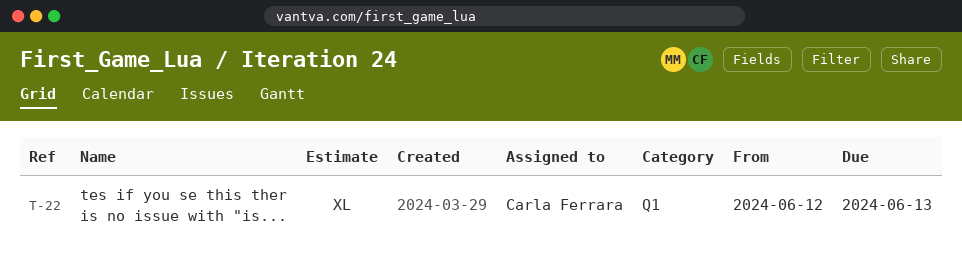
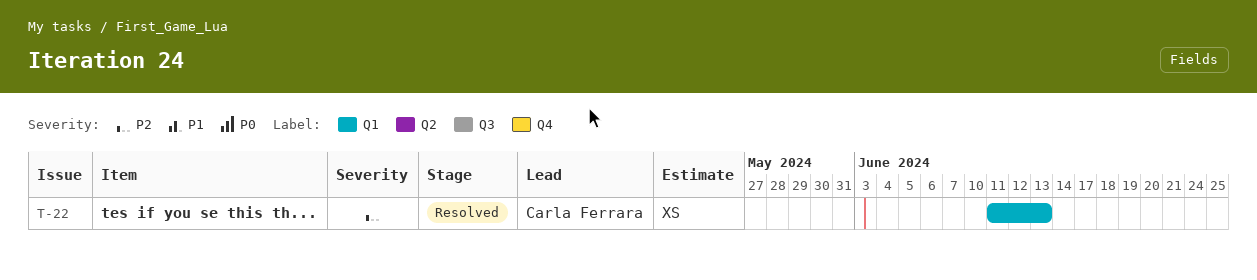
T-22, estimate: XL -> XS
T-22, start: Jun 12 -> Jun 11

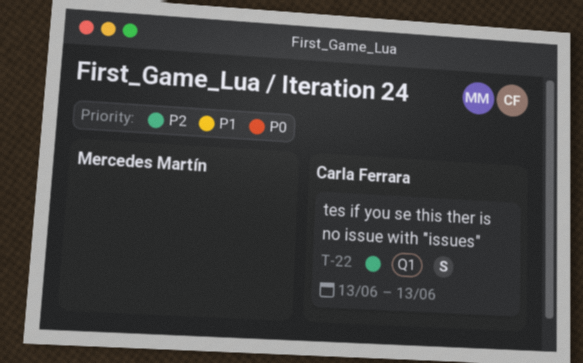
T-22, estimate: XS -> S
T-22, start: Jun 11 -> Jun 13

